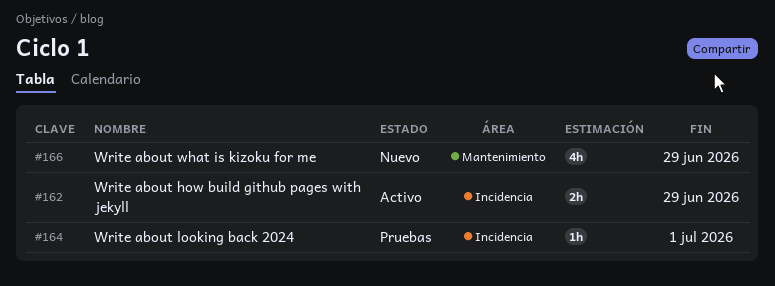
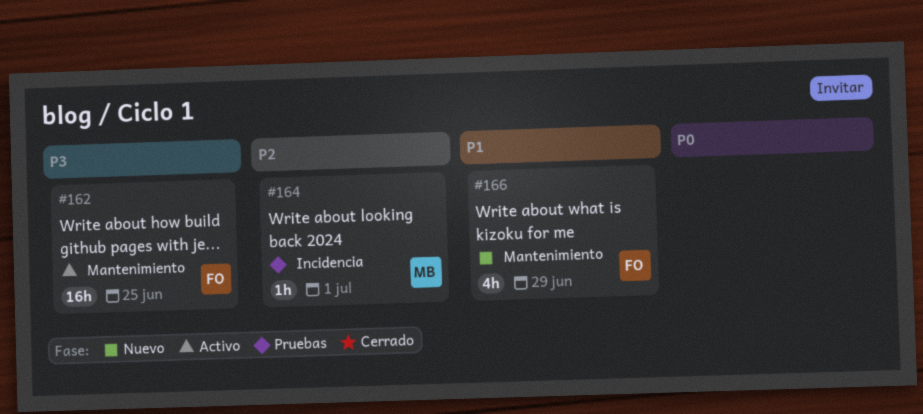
#162, label: Incidencia -> Mantenimiento
#162, estimate: 2h -> 16h
#162, due: Jun 29 -> Jun 25

